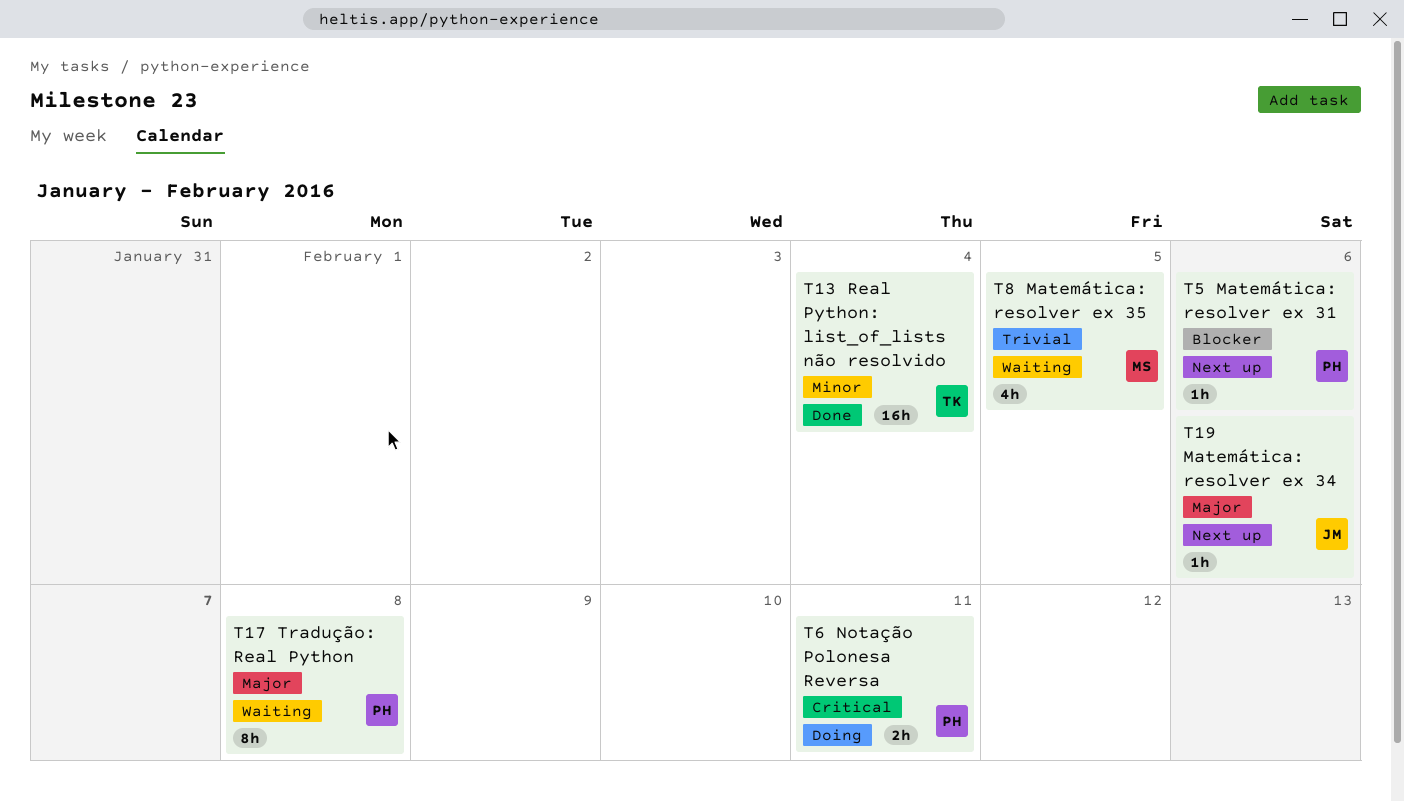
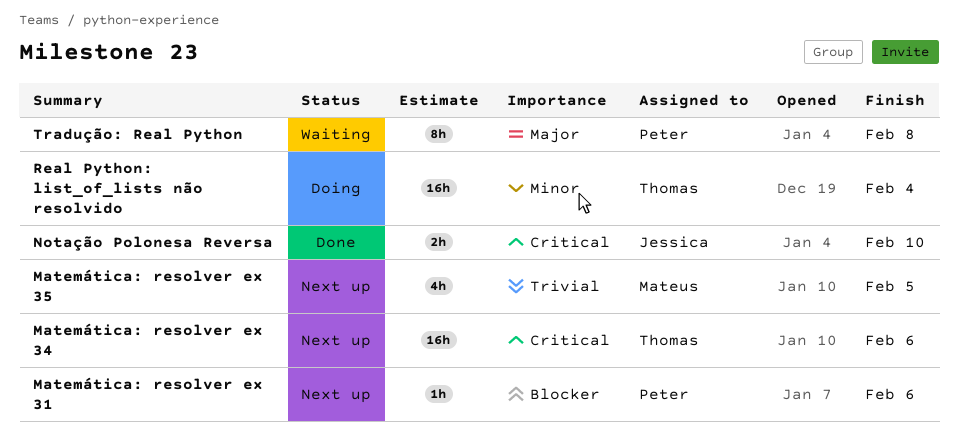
Matemática: resolver ex 34, owner: Jessica -> Thomas
Matemática: resolver ex 34, priority: Major -> Critical
Matemática: resolver ex 34, estimate: 1h -> 16h
Matemática: resolver ex 35, status: Waiting -> Next up
Notação Polonesa Reversa, status: Doing -> Done
Notação Polonesa Reversa, owner: Peter -> Jessica
Notação Polonesa Reversa, due: Feb 11 -> Feb 10
Real Python: list_of_lists não resolvido, status: Done -> Doing

